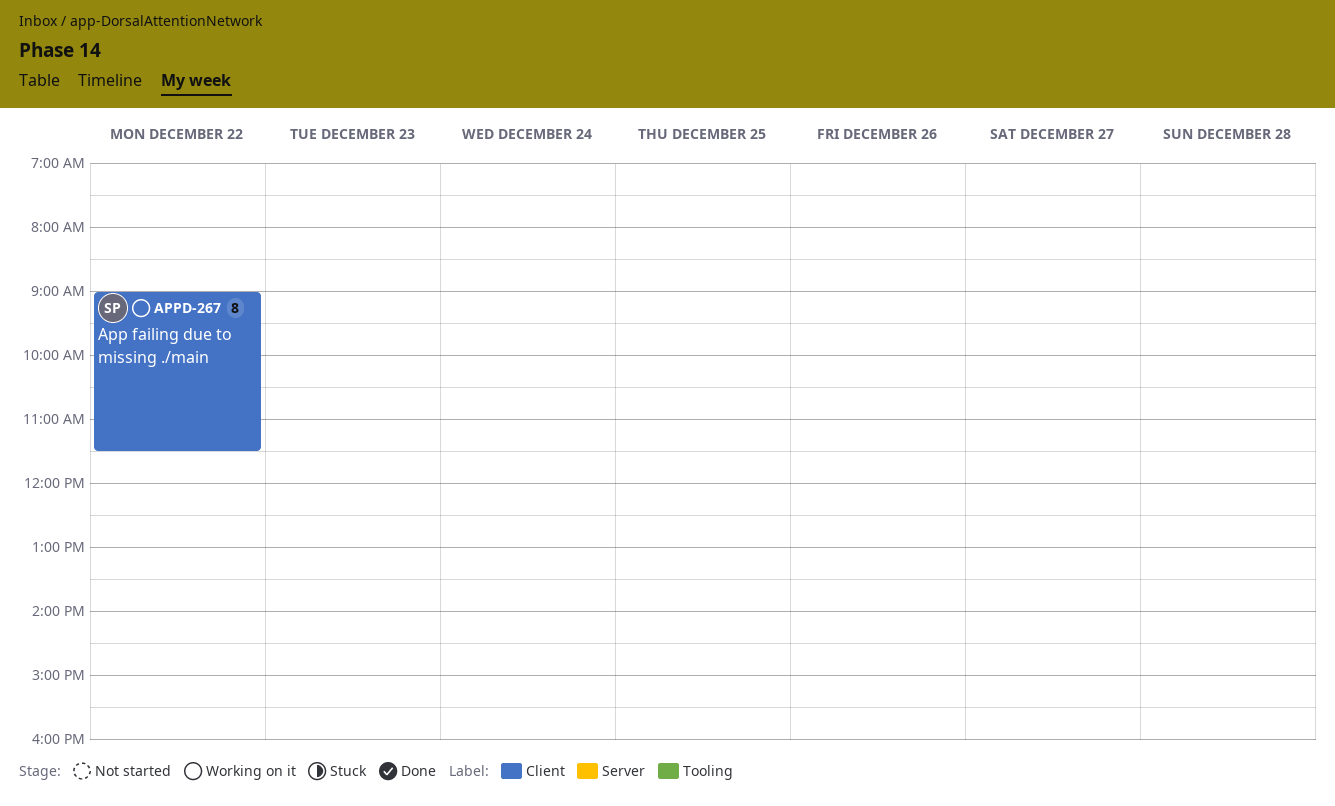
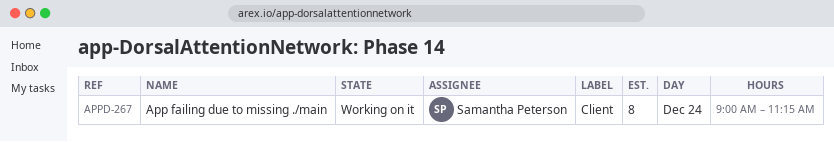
APPD-267, day: Dec 22 -> Dec 24
APPD-267, ends: 11:30 -> 11:15

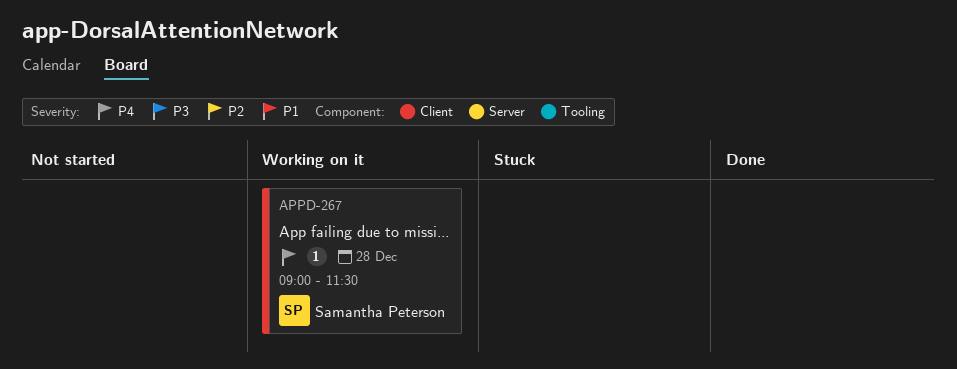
APPD-267, estimate: 8 -> 1
APPD-267, day: Dec 24 -> Dec 28
APPD-267, ends: 11:15 -> 11:30

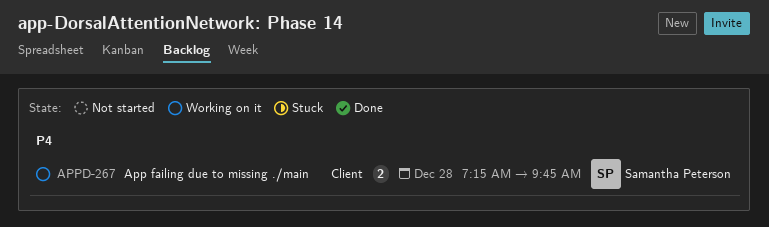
APPD-267, estimate: 1 -> 2
APPD-267, begins: 09:00 -> 07:15
APPD-267, ends: 11:30 -> 09:45

